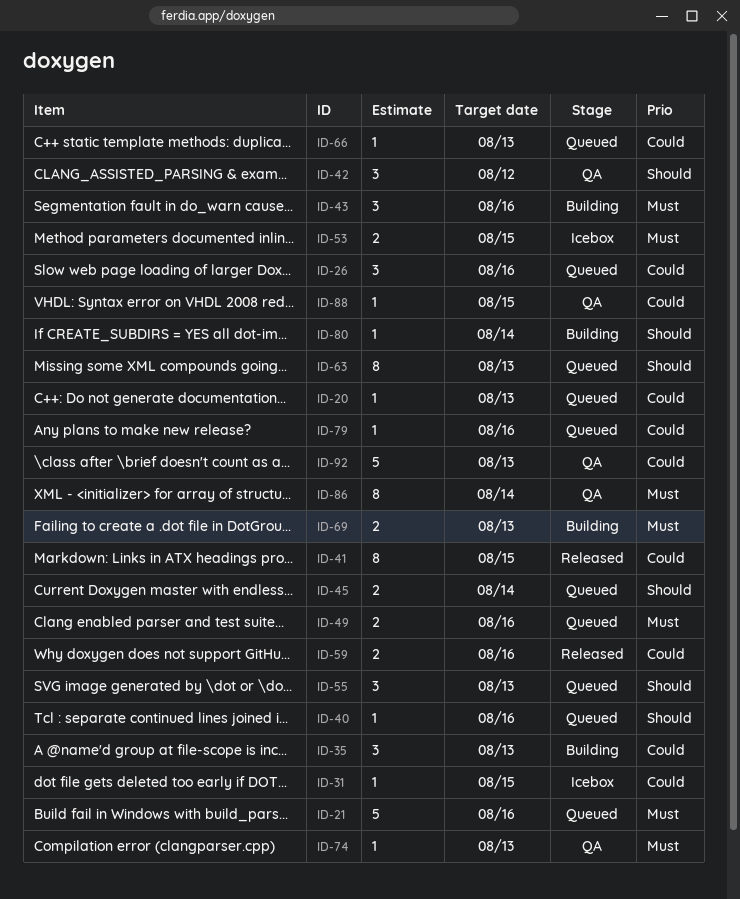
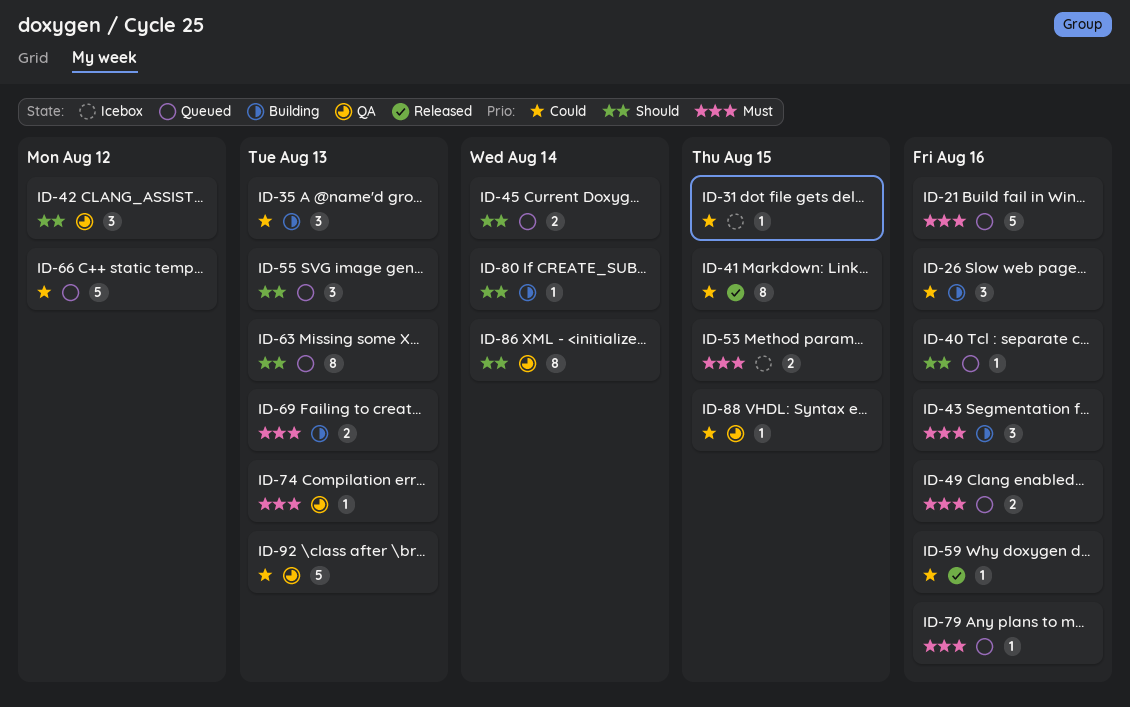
ID-20: present -> none
ID-26, status: Queued -> Building
ID-59, estimate: 2 -> 1
ID-66, estimate: 1 -> 5
ID-66, due: Aug 13 -> Aug 12
ID-79, priority: Could -> Must
ID-86, priority: Must -> Should

